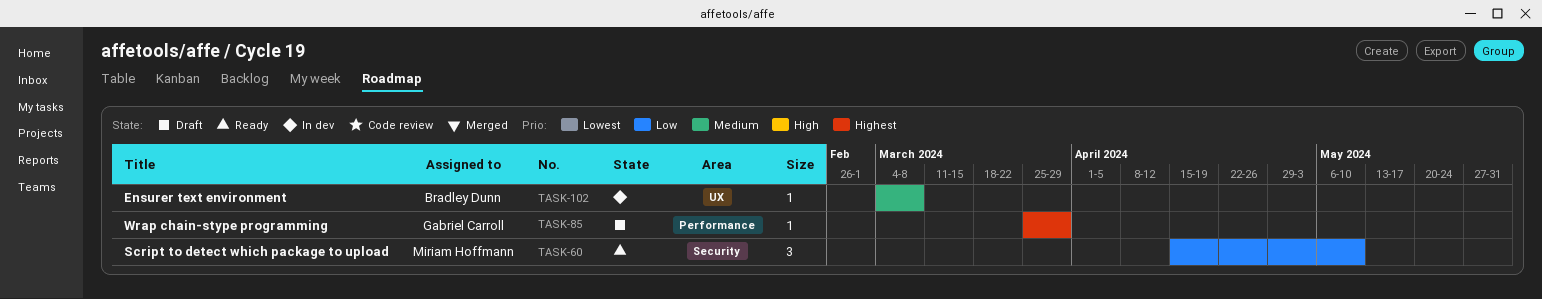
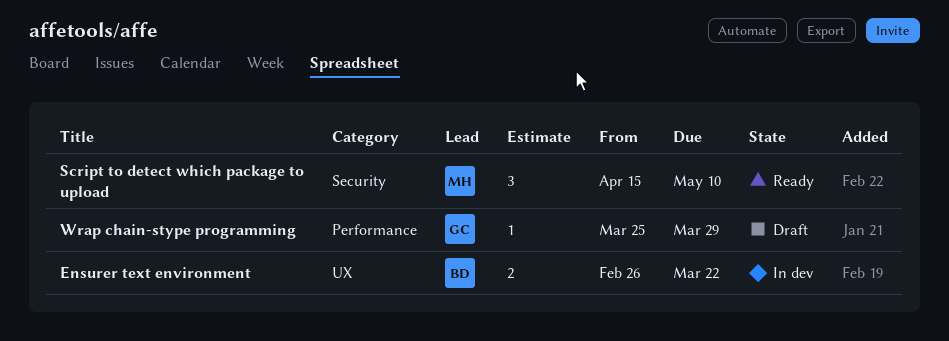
Ensurer text environment, estimate: 1 -> 2
Ensurer text environment, start: Mar 4 -> Feb 26
Ensurer text environment, due: Mar 8 -> Mar 22

